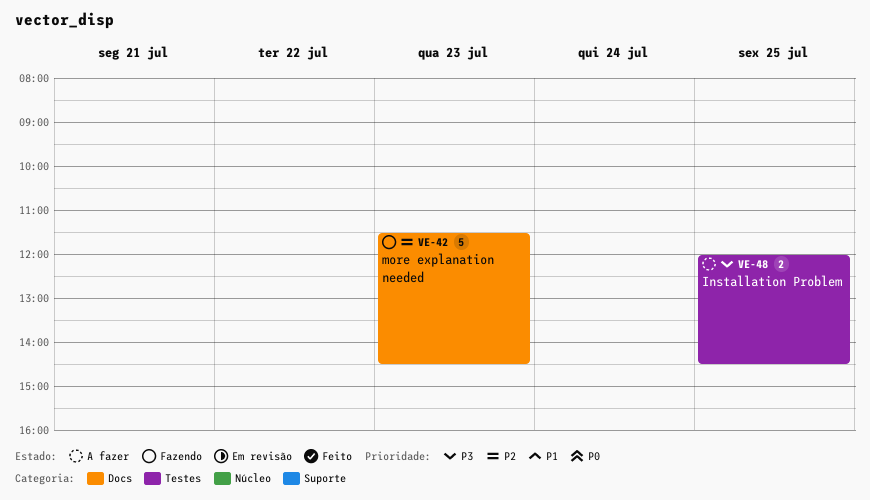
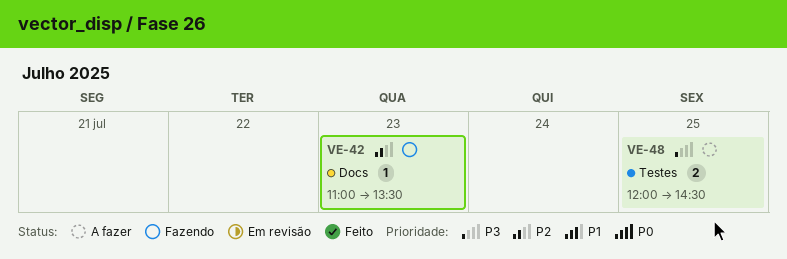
VE-42, estimate: 5 -> 1
VE-42, begins: 11:30 -> 11:00
VE-42, ends: 14:30 -> 13:30

